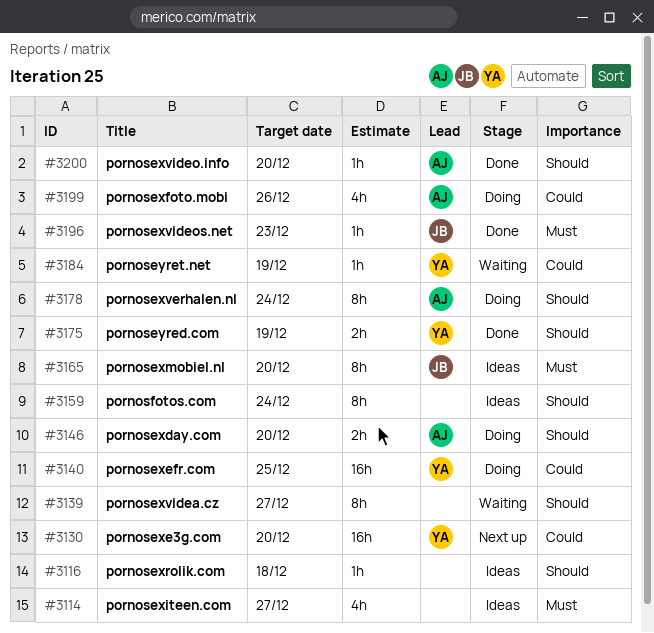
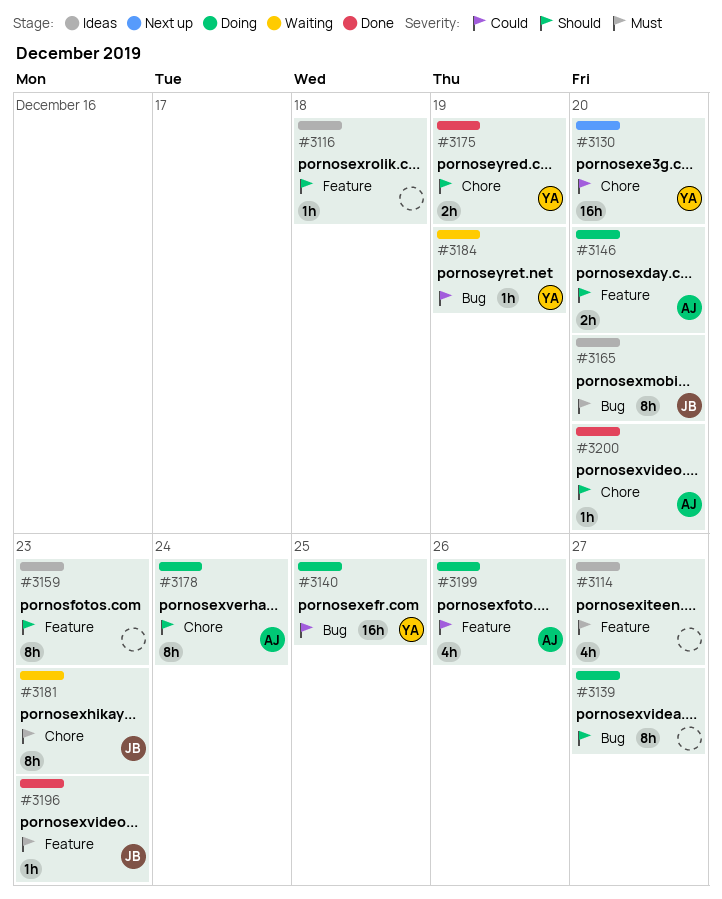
#3139, status: Waiting -> Doing
#3159, due: Dec 24 -> Dec 23
#3181: none -> present

